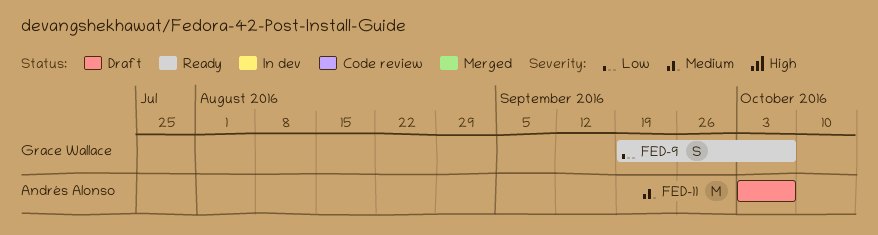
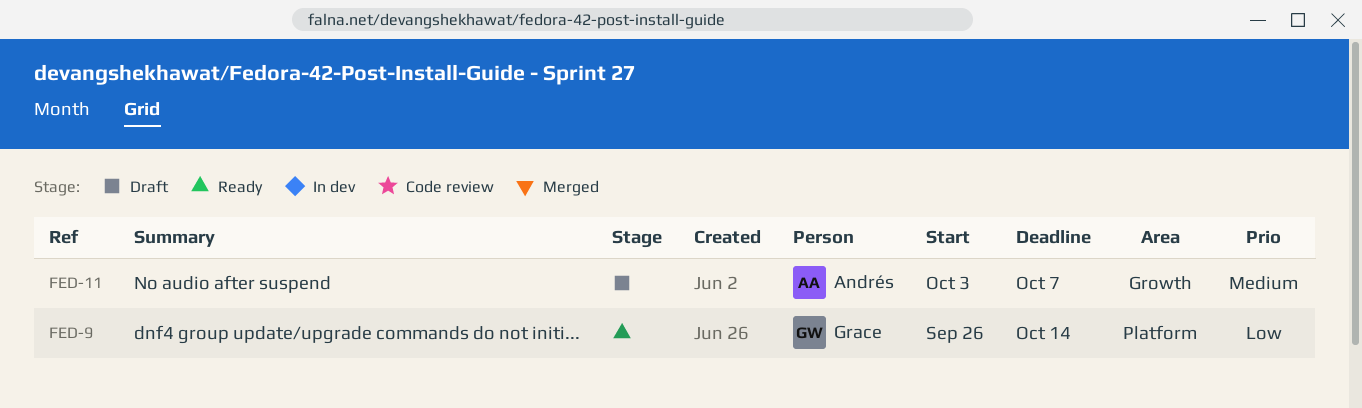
FED-9, start: Sep 19 -> Sep 26
FED-9, due: Oct 7 -> Oct 14

